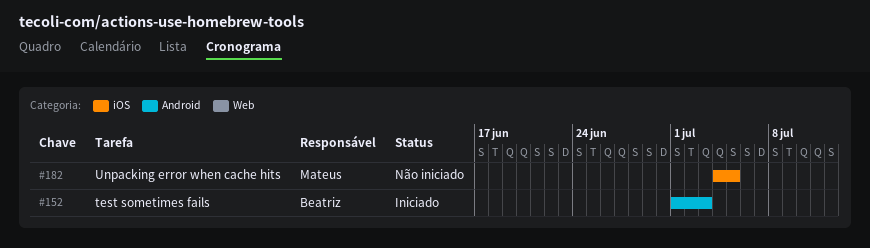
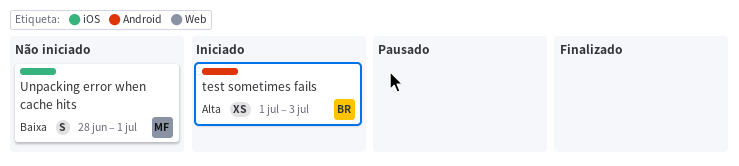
Unpacking error when cache hits, start: Jul 4 -> Jun 28
Unpacking error when cache hits, due: Jul 5 -> Jul 1

